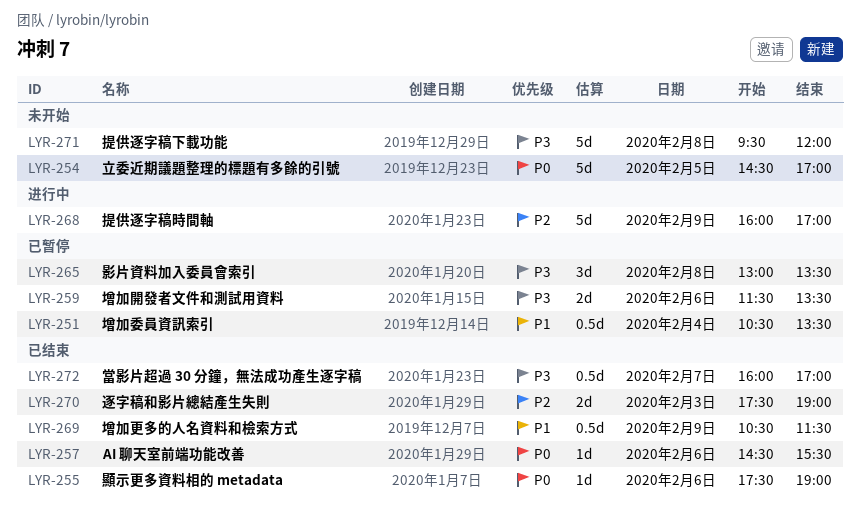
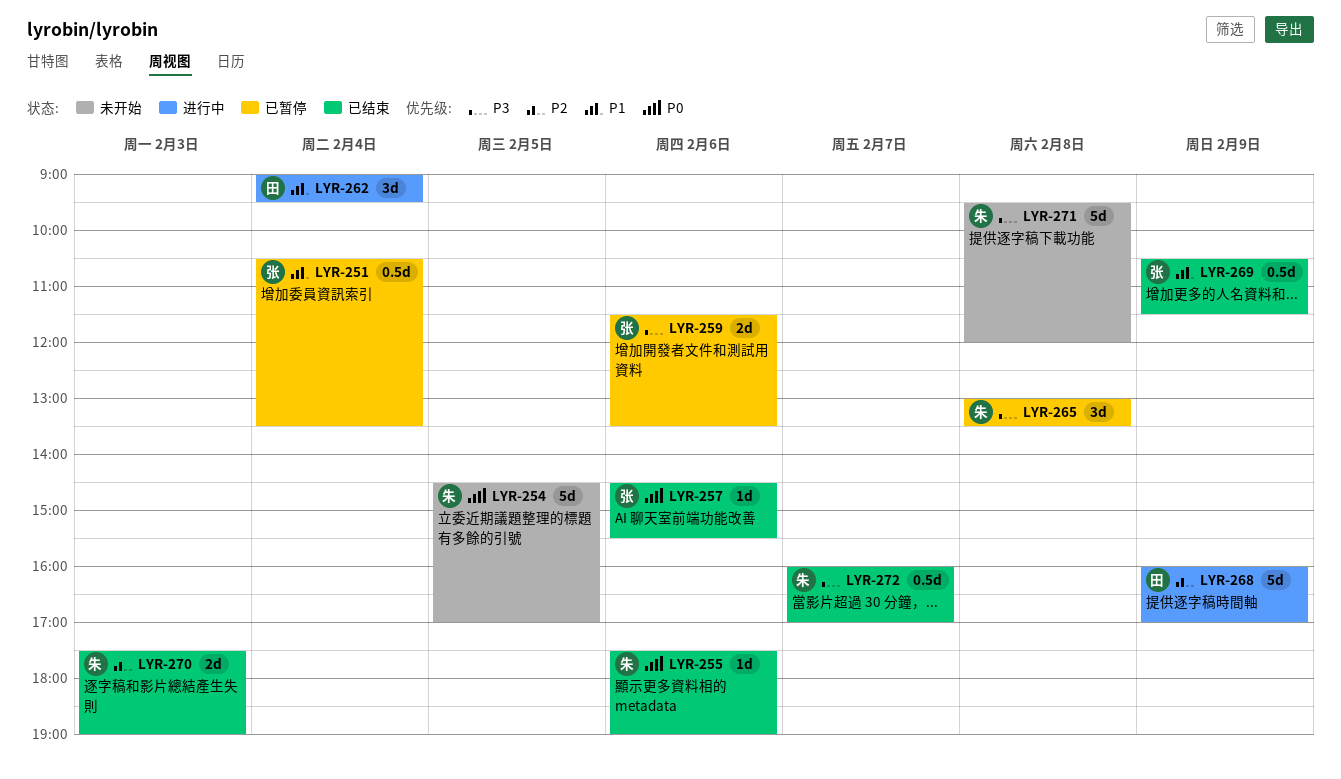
LYR-262: none -> present

